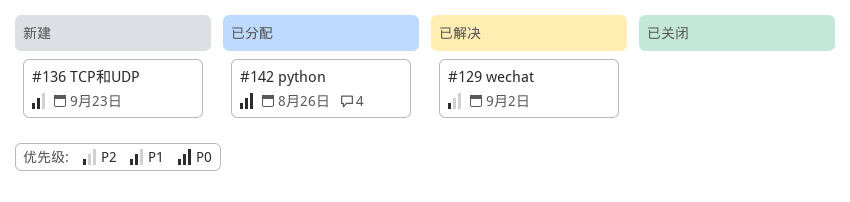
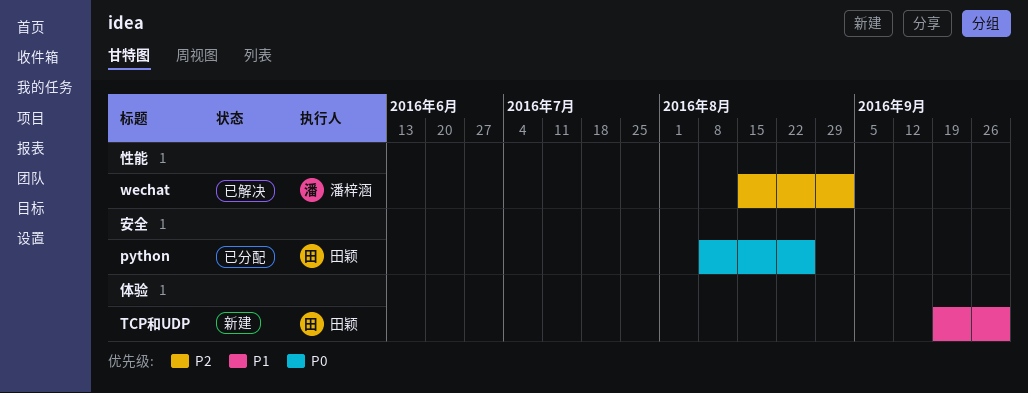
TCP和UDP, due: Sep 23 -> Sep 30

